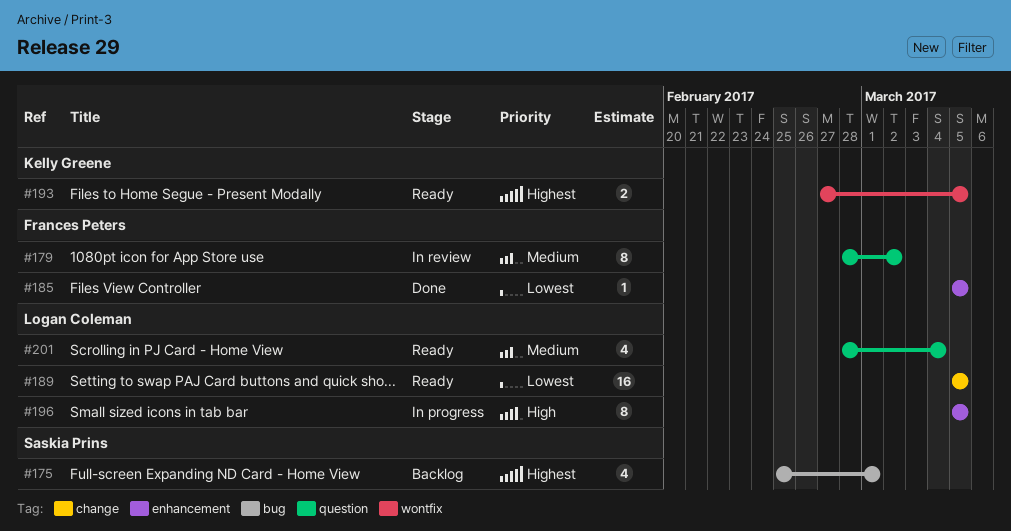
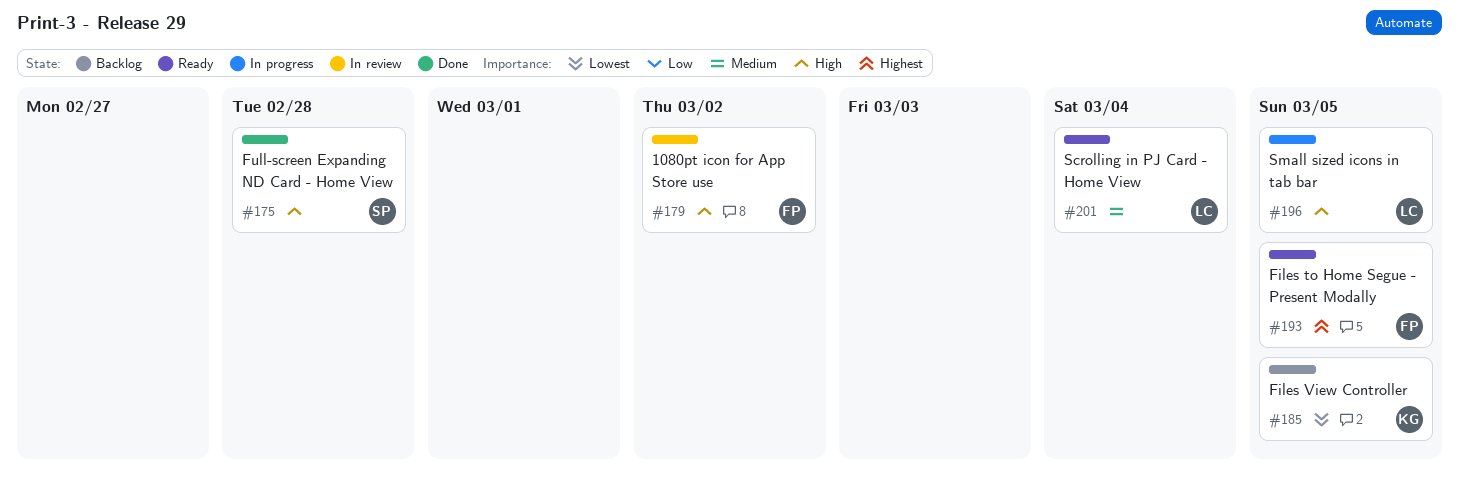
#175, status: Backlog -> Done
#175, priority: Highest -> High
#175, due: Mar 1 -> Feb 28
#179, priority: Medium -> High
#185, status: Done -> Backlog
#185, owner: Frances Peters -> Kelly Greene
#189: present -> none
#193, owner: Kelly Greene -> Frances Peters

